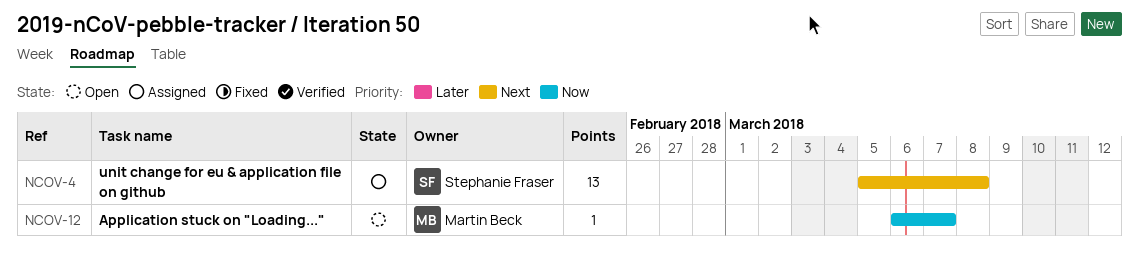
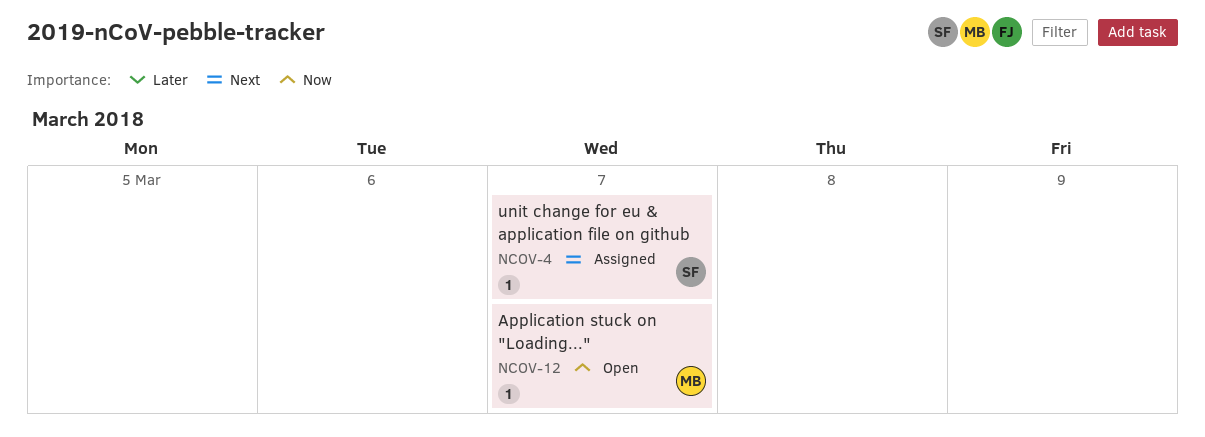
NCOV-4, estimate: 13 -> 1
NCOV-4, due: Mar 8 -> Mar 7

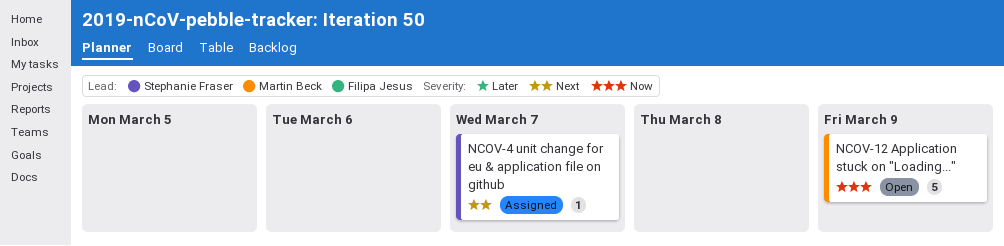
NCOV-12, estimate: 1 -> 5
NCOV-12, due: Mar 7 -> Mar 9

